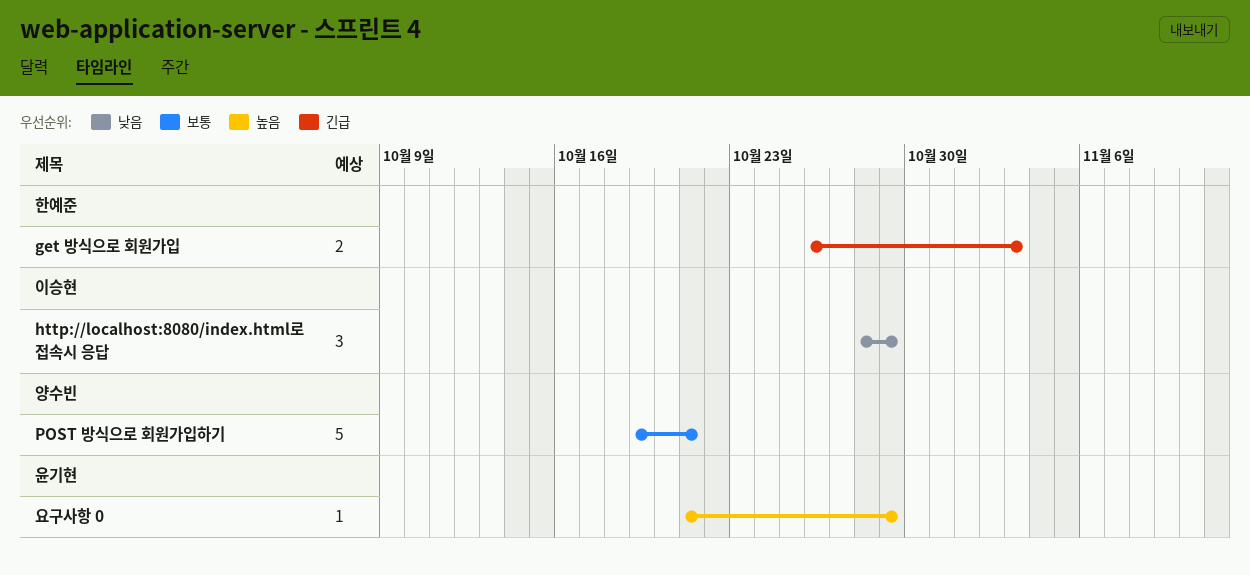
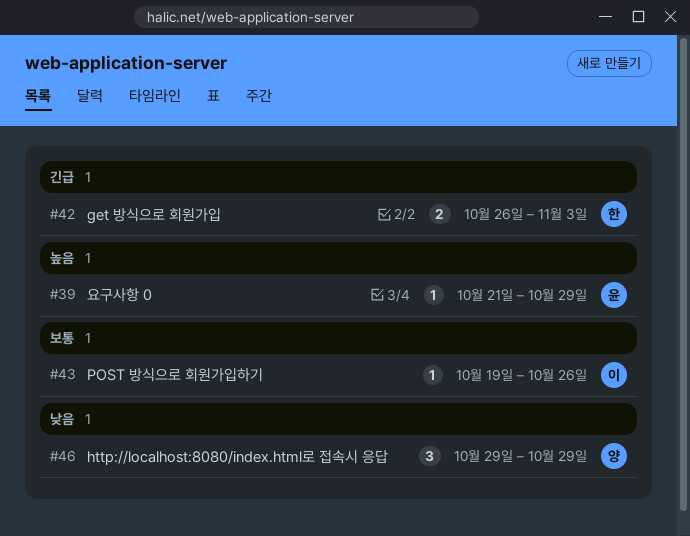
http://localhost:8080/index.html로 접속시 응답, owner: 이승현 -> 양수빈
http://localhost:8080/index.html로 접속시 응답, start: Oct 28 -> Oct 29
POST 방식으로 회원가입하기, owner: 양수빈 -> 이승현
POST 방식으로 회원가입하기, estimate: 5 -> 1
POST 방식으로 회원가입하기, due: Oct 21 -> Oct 26

